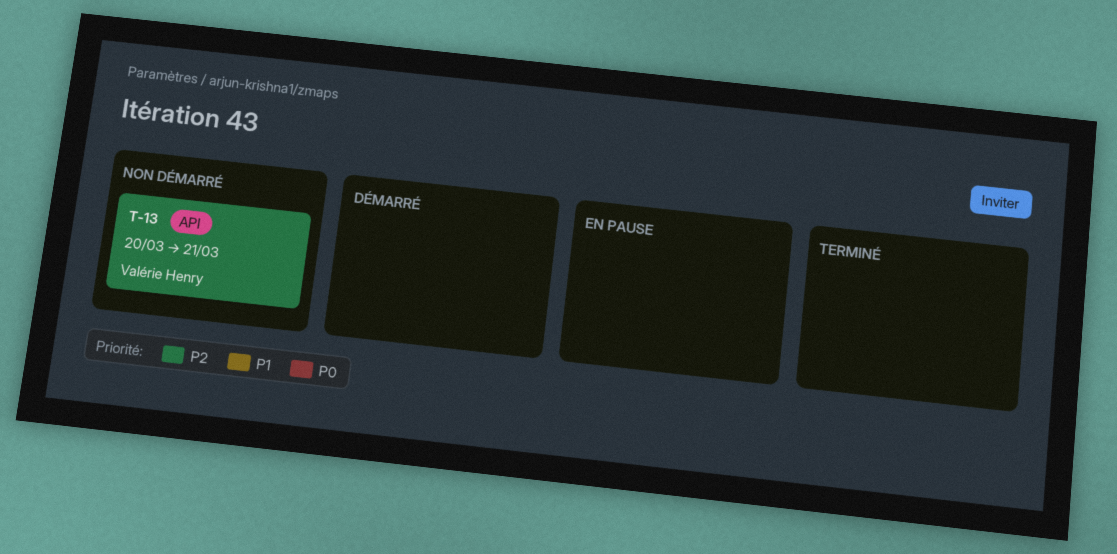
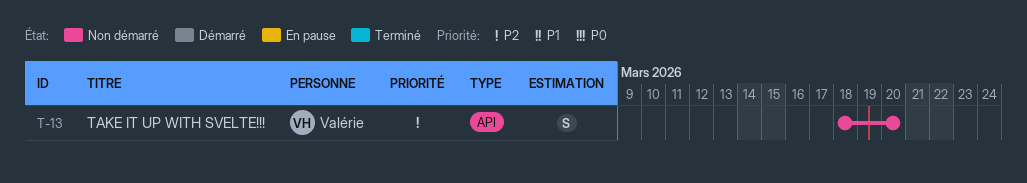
T-13, start: Mar 20 -> Mar 18
T-13, due: Mar 21 -> Mar 20

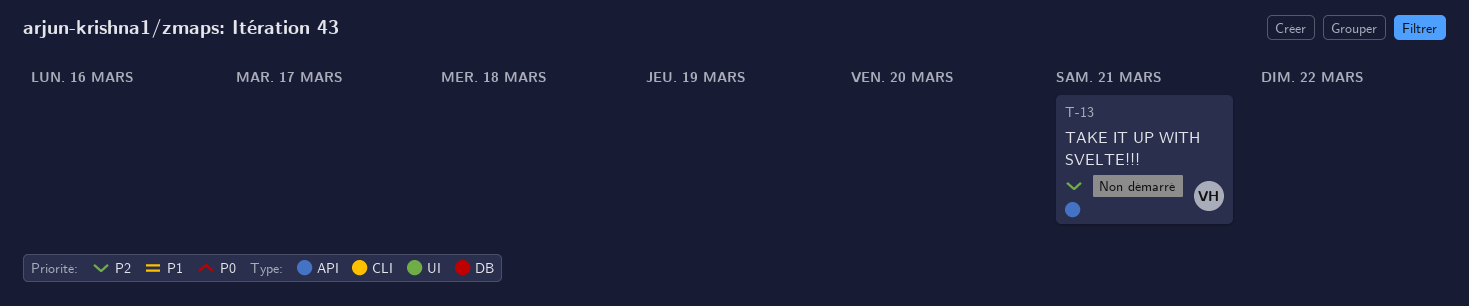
T-13, due: Mar 20 -> Mar 21

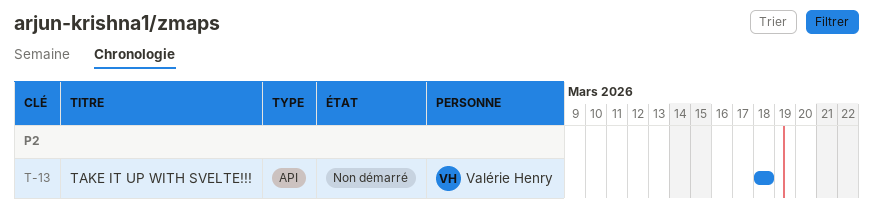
T-13, due: Mar 21 -> Mar 18

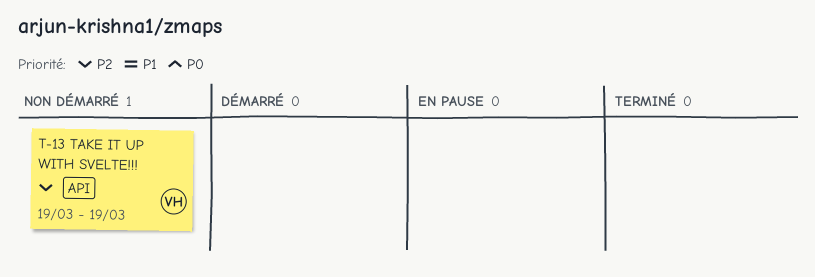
T-13, start: Mar 18 -> Mar 19
T-13, due: Mar 18 -> Mar 19

